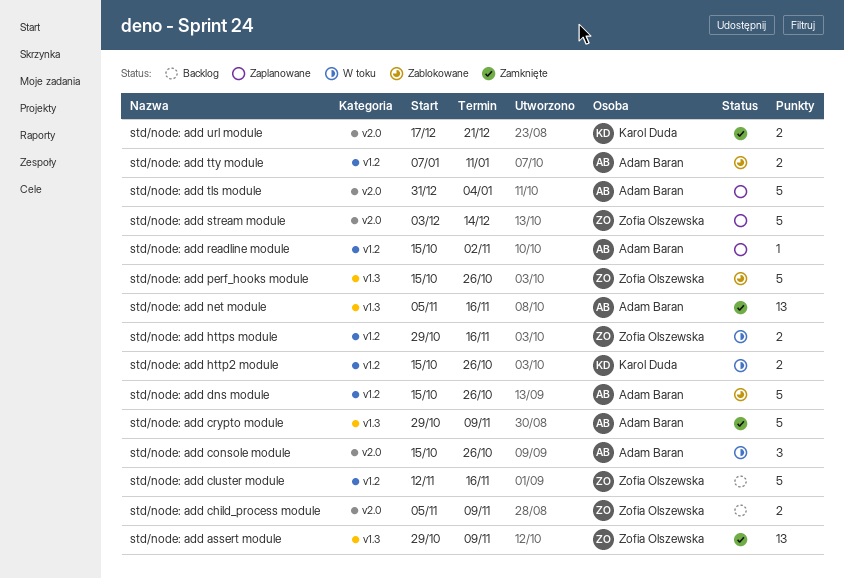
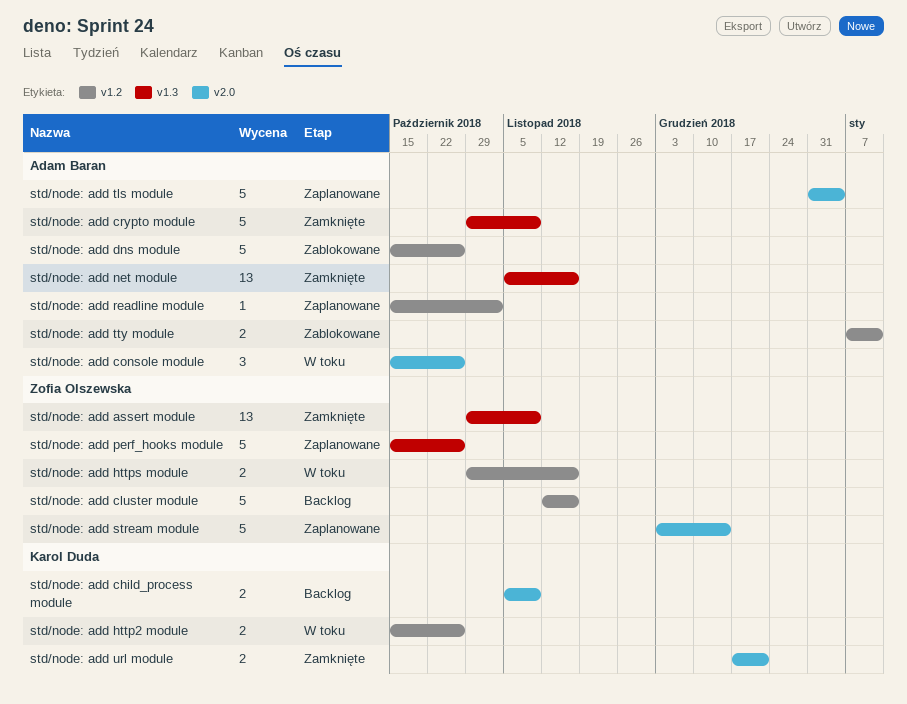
std/node: add child_process module, owner: Zofia Olszewska -> Karol Duda
std/node: add perf_hooks module, status: Zablokowane -> Zaplanowane

